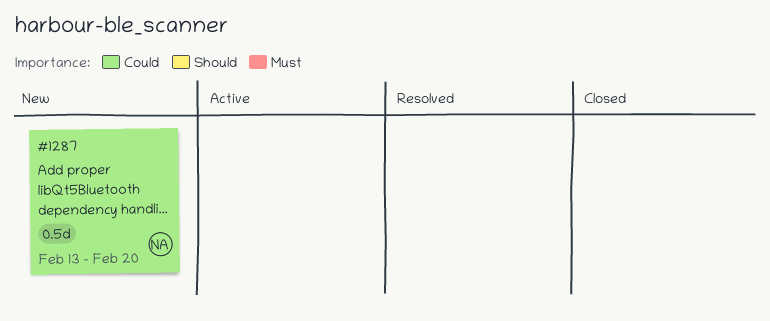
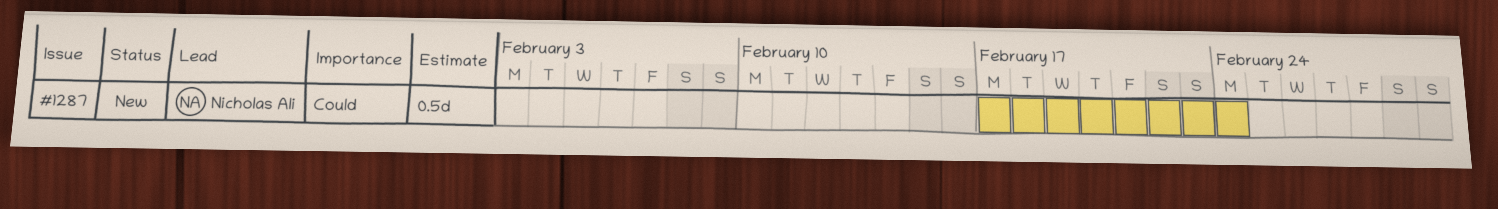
#1287, start: Feb 13 -> Feb 17
#1287, due: Feb 20 -> Feb 24

